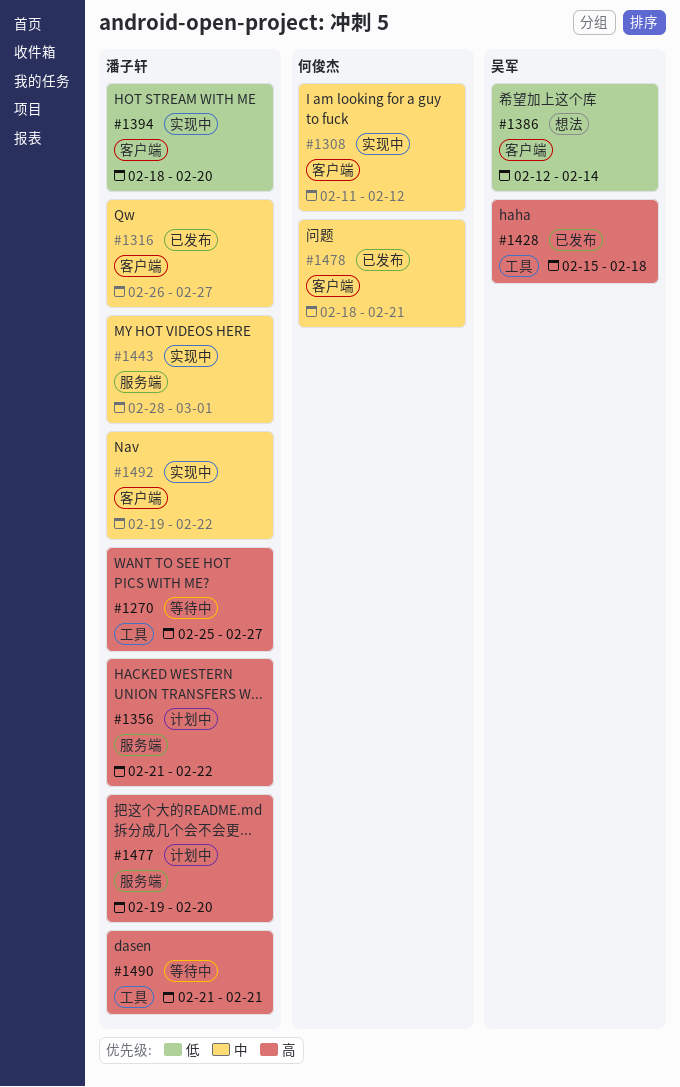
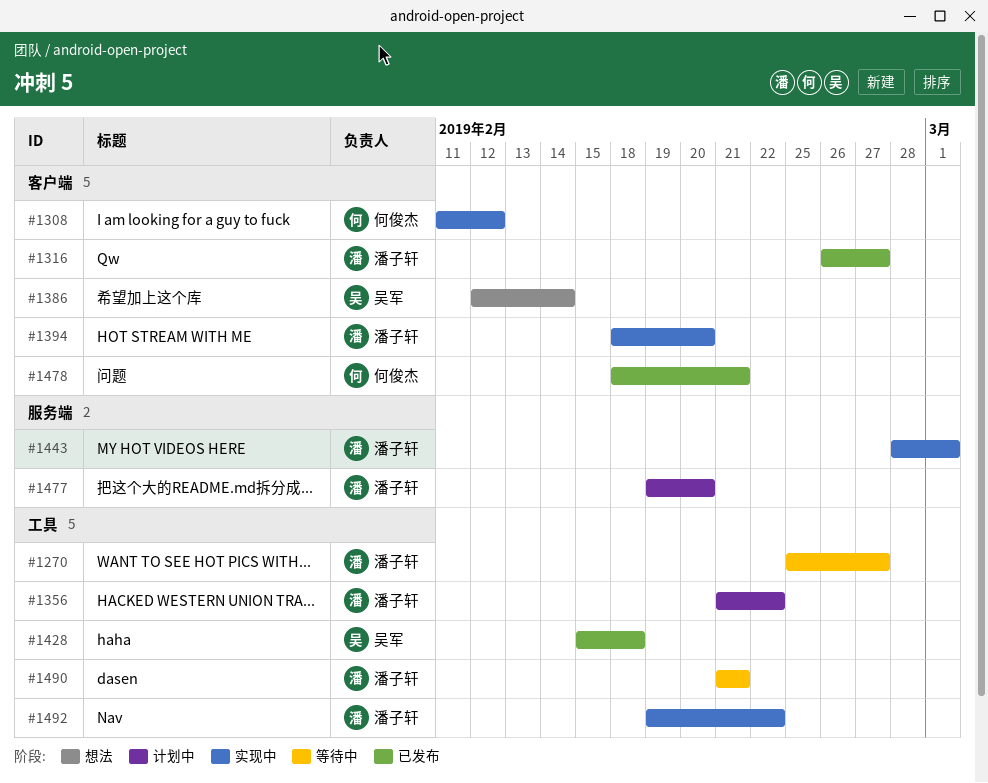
#1356, label: 服务端 -> 工具
#1492, label: 客户端 -> 工具

